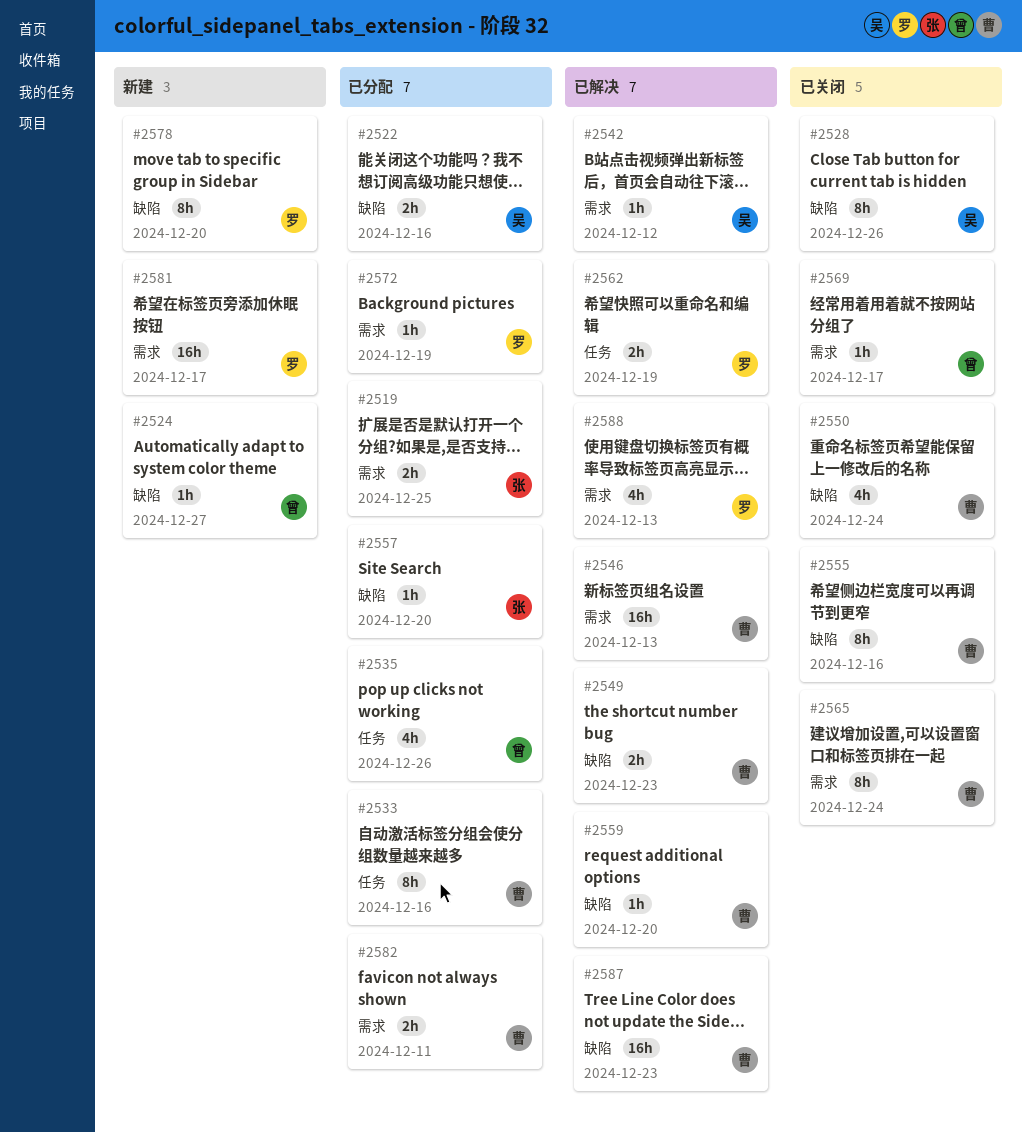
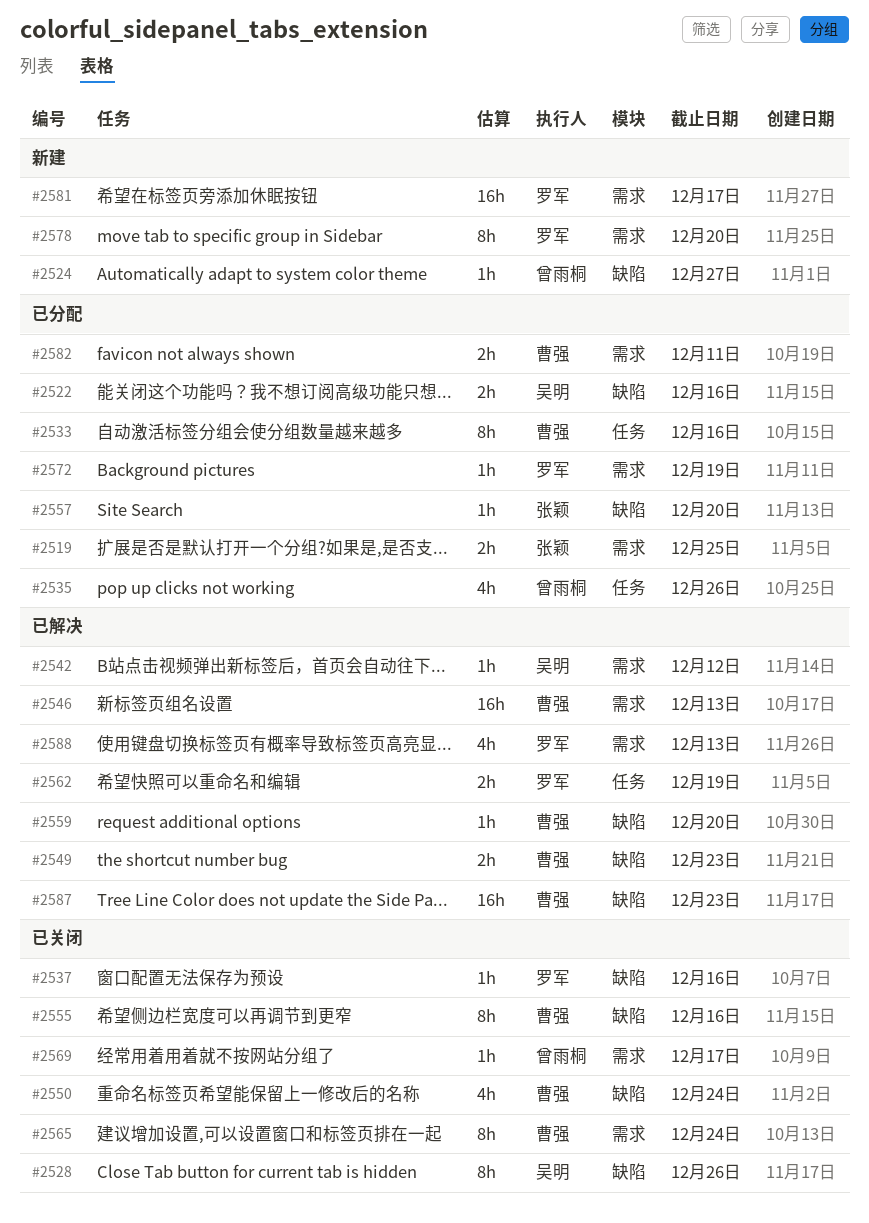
#2537: none -> present
#2578, label: 缺陷 -> 需求

